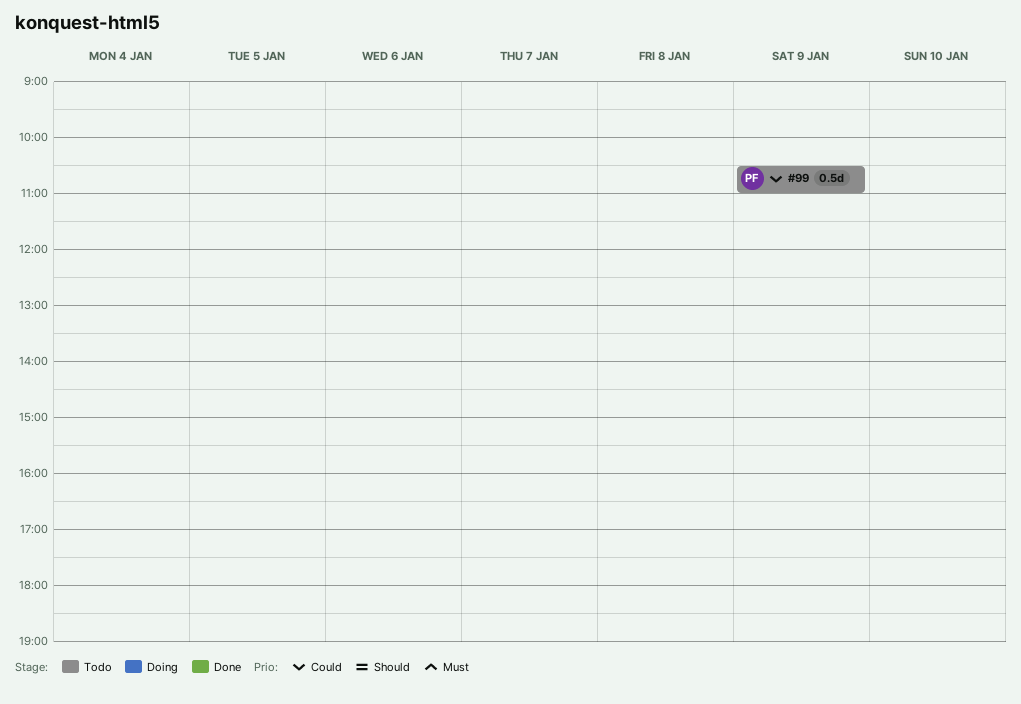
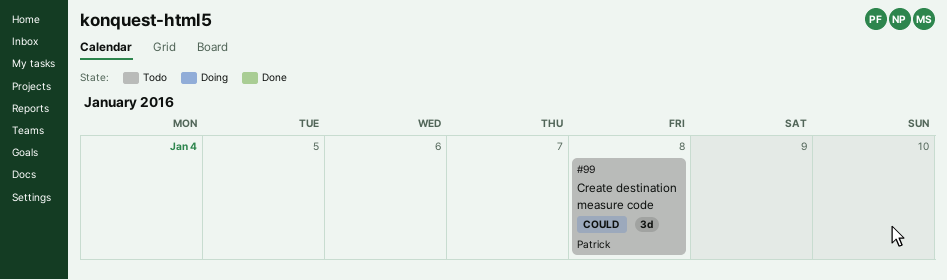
#99, estimate: 0.5d -> 3d
#99, day: Jan 9 -> Jan 8

